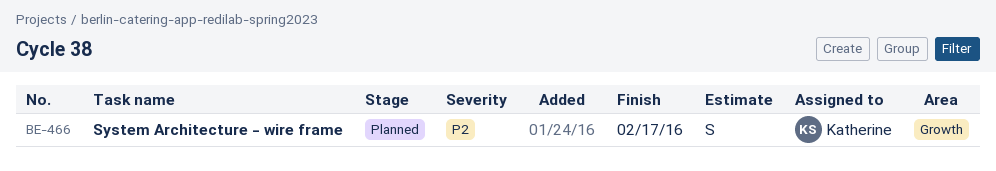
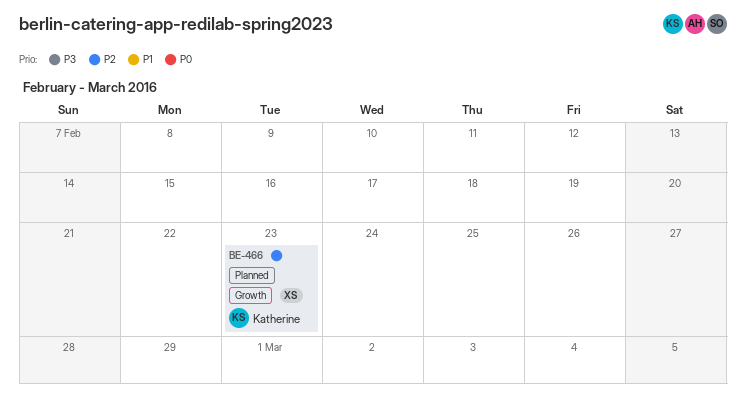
BE-466, estimate: S -> XS
BE-466, due: Feb 17 -> Feb 23

